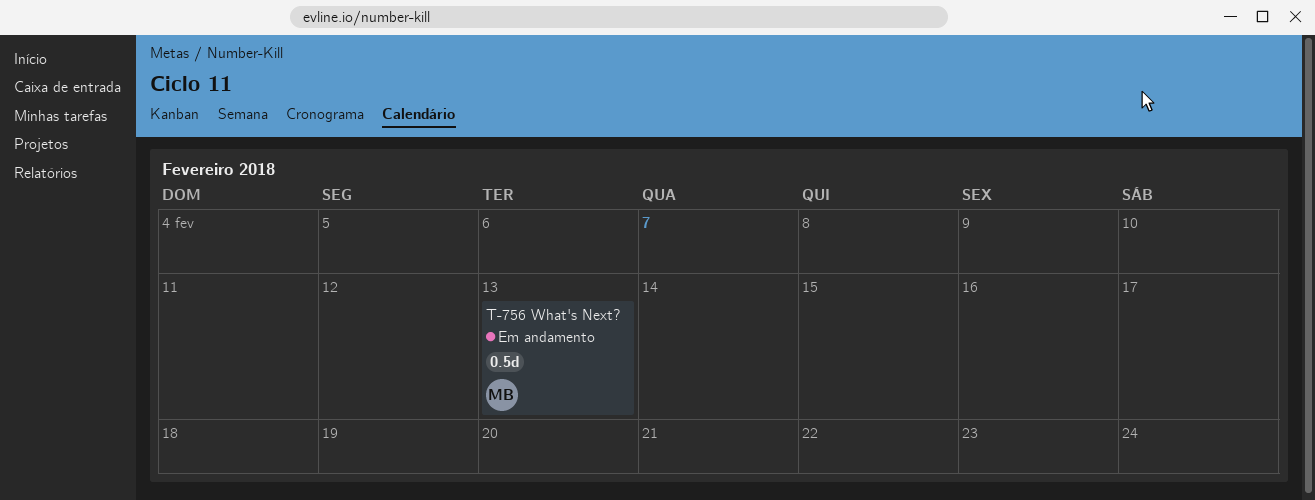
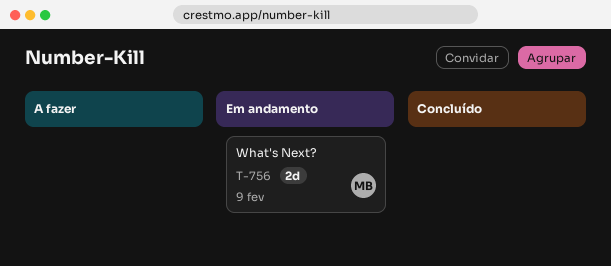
T-756, estimate: 0.5d -> 2d
T-756, due: Feb 13 -> Feb 9

